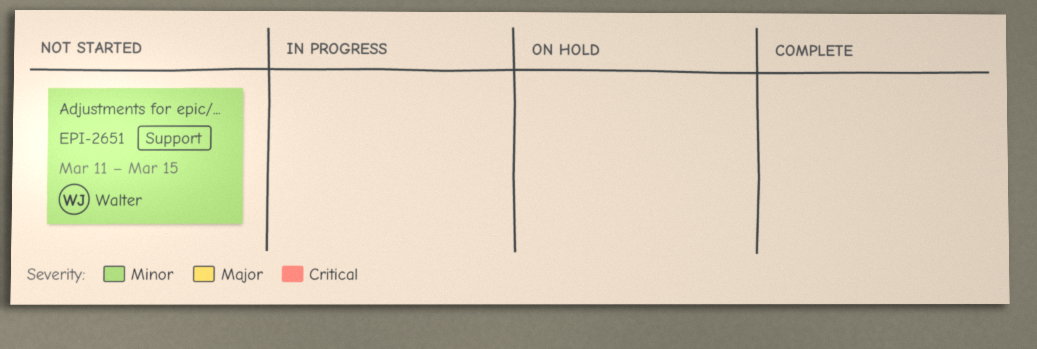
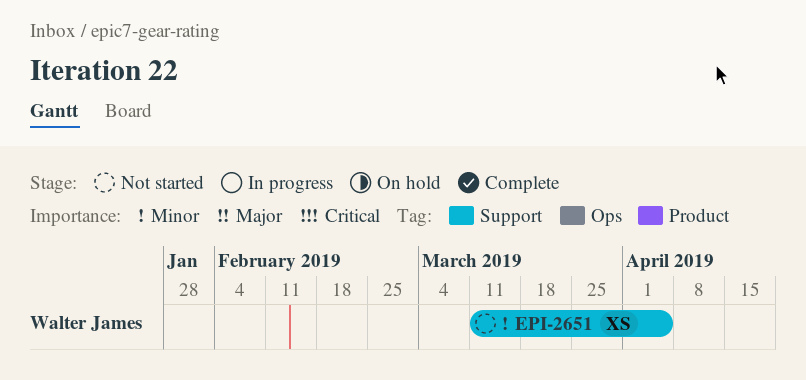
EPI-2651, due: Mar 15 -> Apr 5

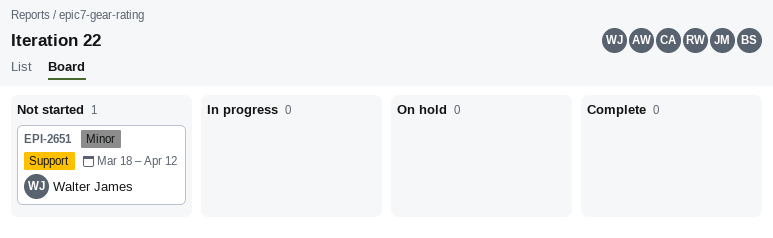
EPI-2651, start: Mar 11 -> Mar 18
EPI-2651, due: Apr 5 -> Apr 12

